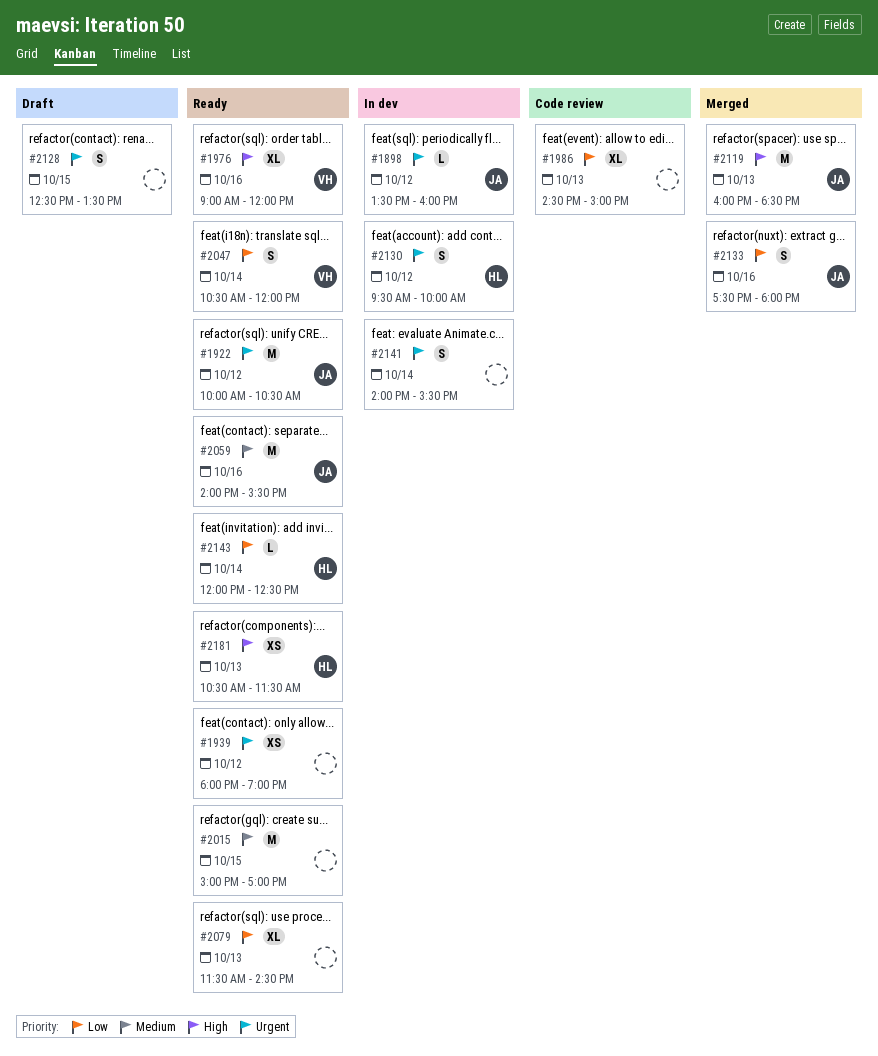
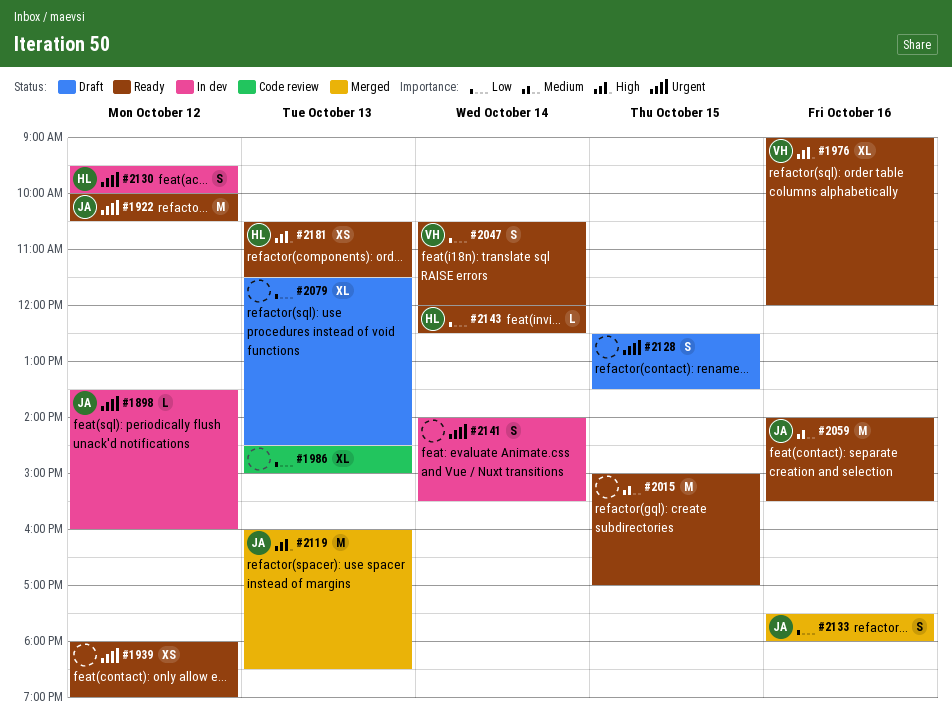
#2079, status: Ready -> Draft

